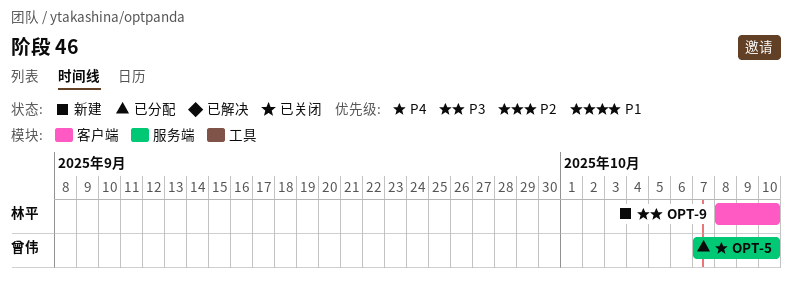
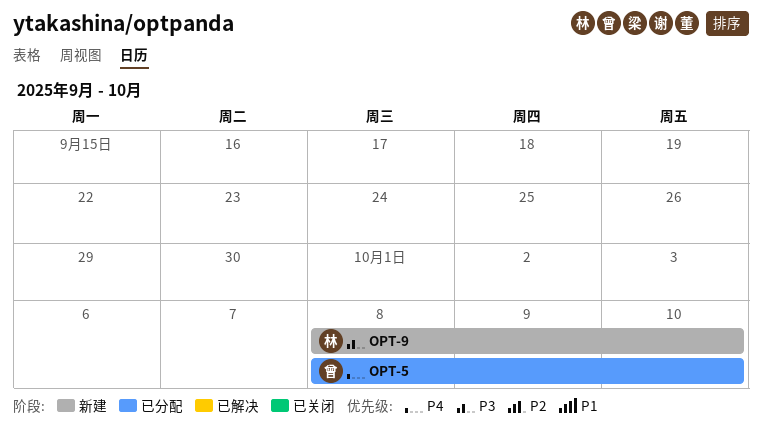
OPT-5, start: Oct 7 -> Oct 8

